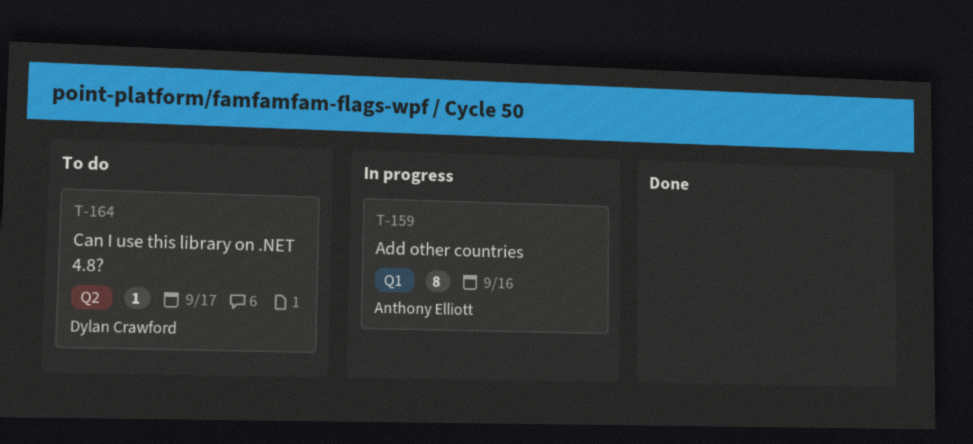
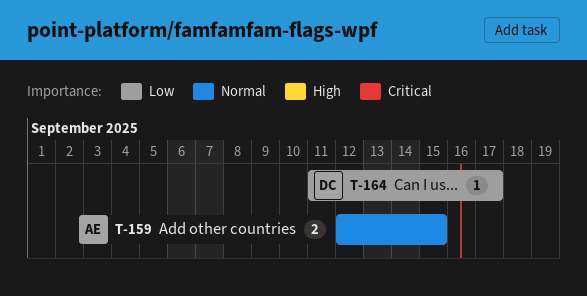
T-159, estimate: 8 -> 2
T-159, due: Sep 16 -> Sep 15

